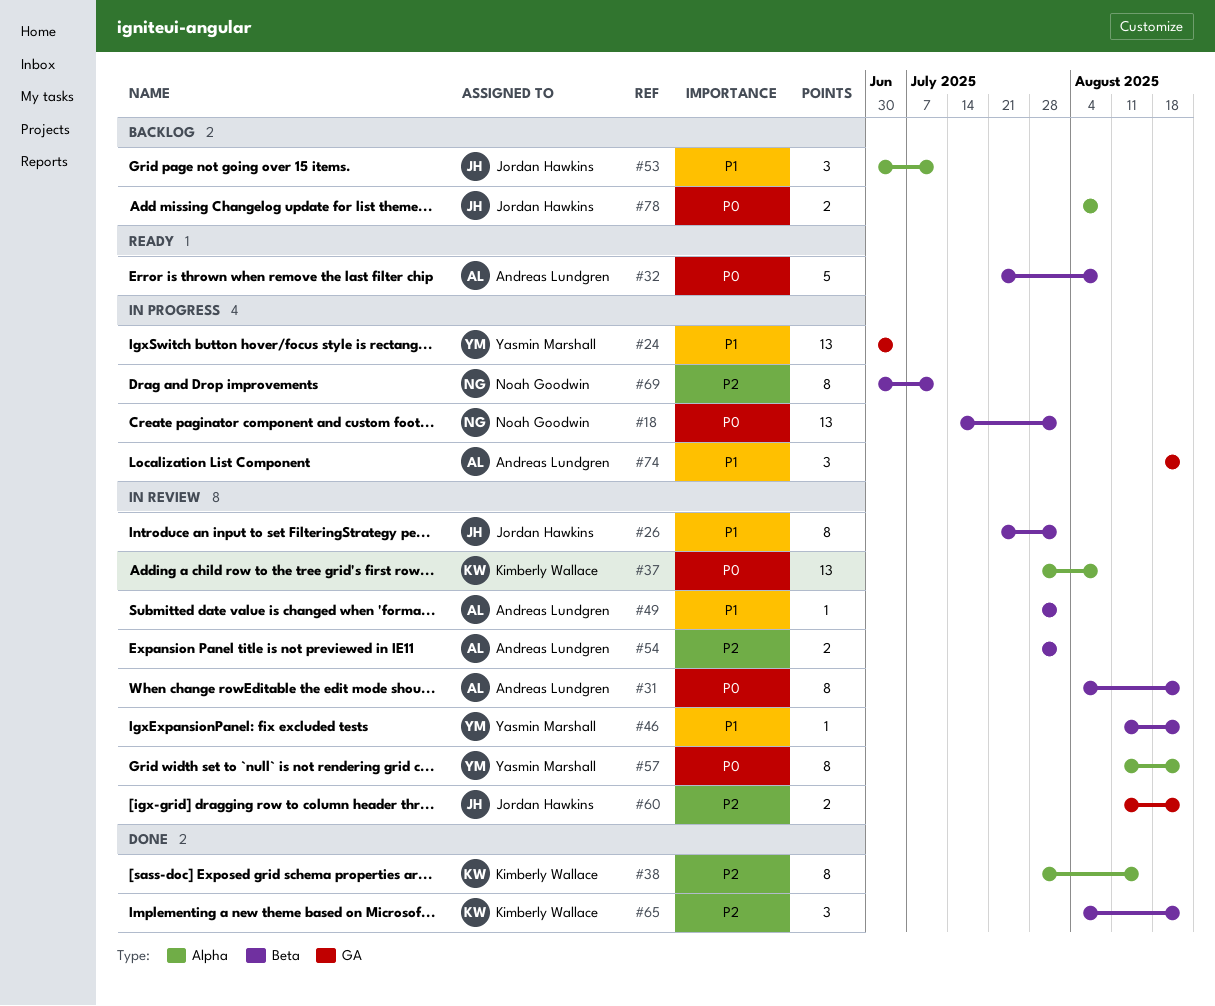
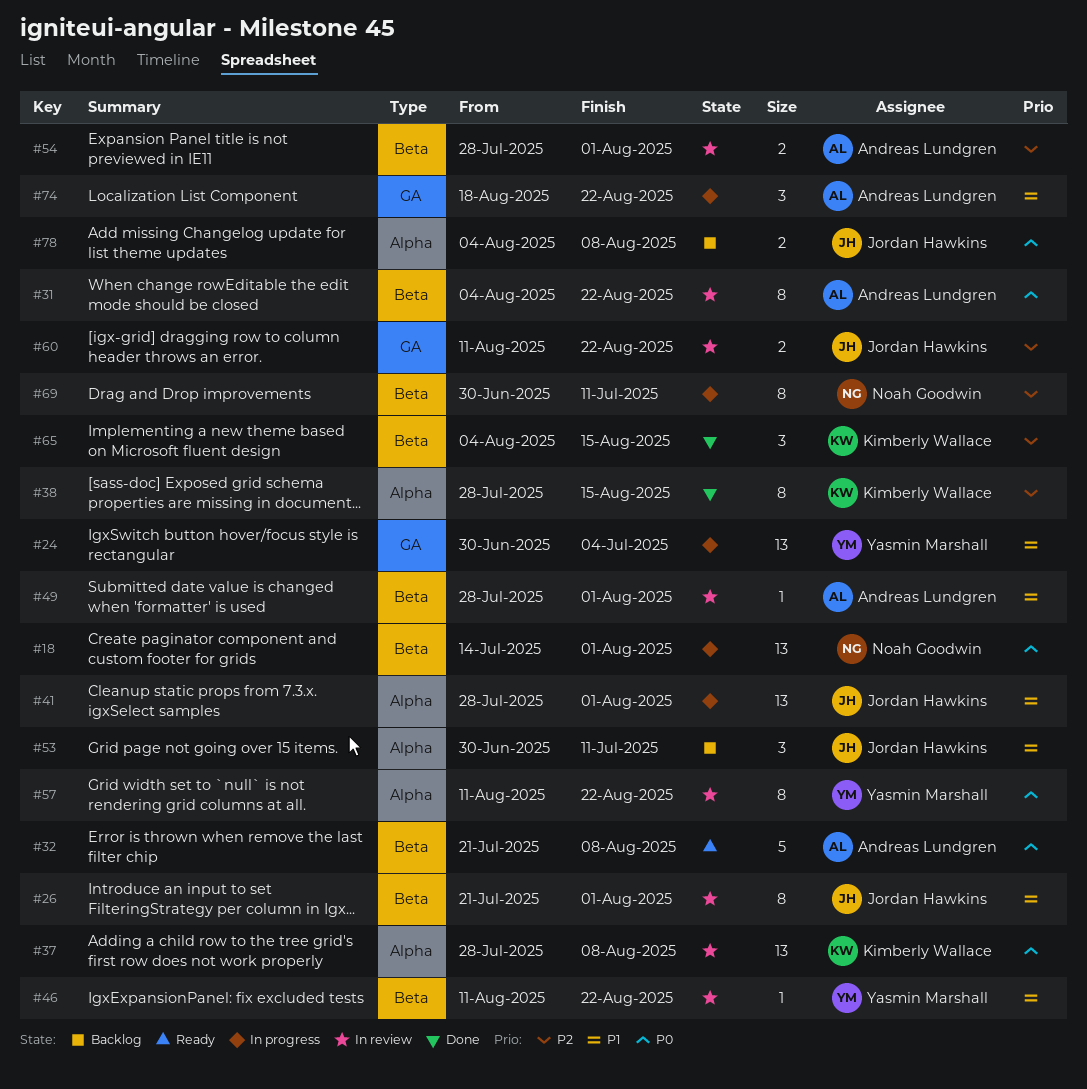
#41: none -> present
#65, due: Aug 22 -> Aug 15

